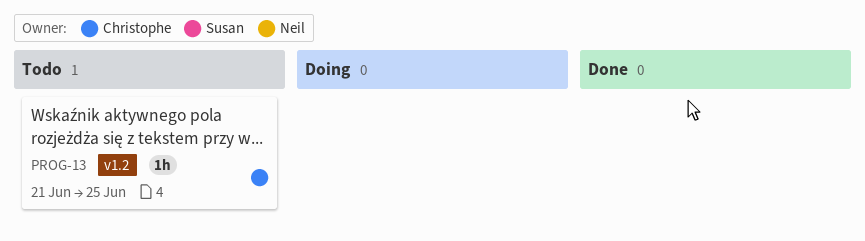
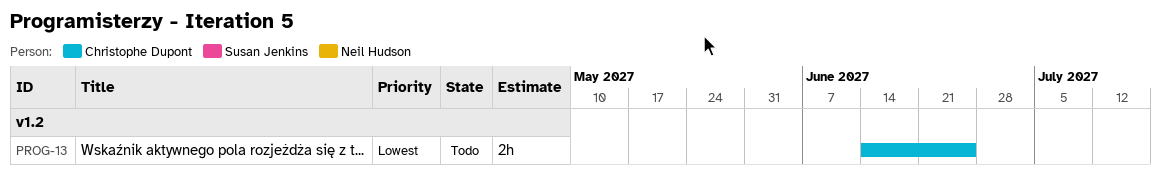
PROG-13, estimate: 1h -> 2h
PROG-13, start: Jun 21 -> Jun 14

